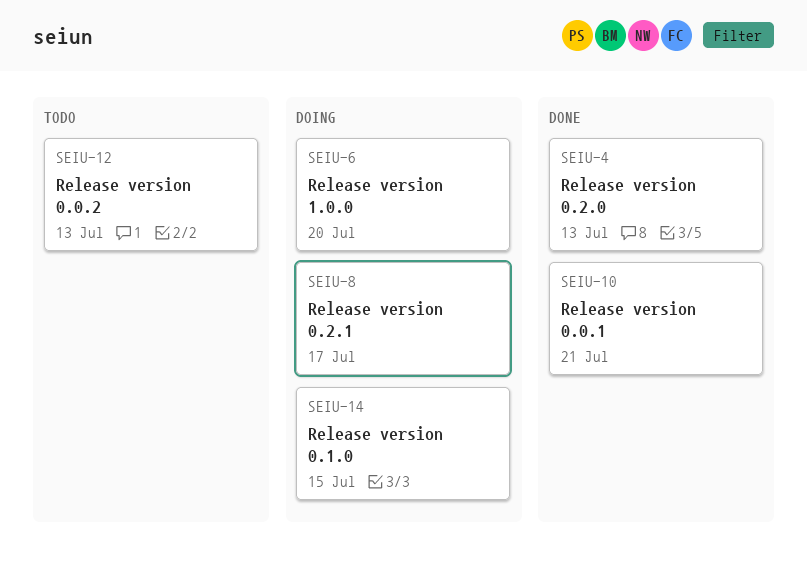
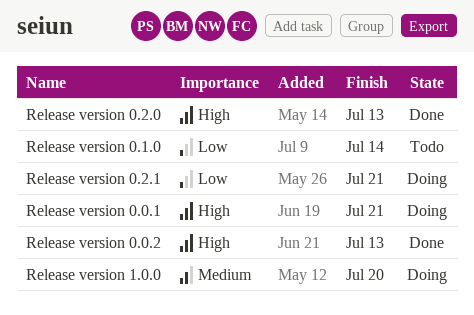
Release version 0.0.1, status: Done -> Doing
Release version 0.0.2, status: Todo -> Done
Release version 0.1.0, status: Doing -> Todo
Release version 0.1.0, due: Jul 15 -> Jul 14
Release version 0.2.1, due: Jul 17 -> Jul 21

